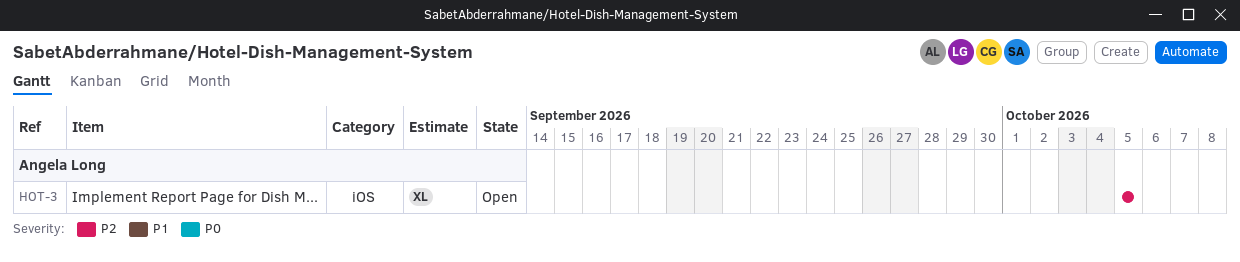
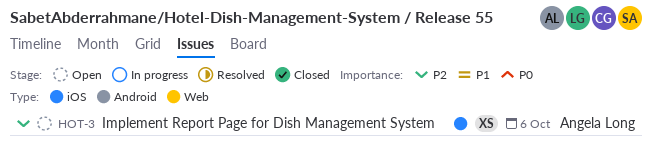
HOT-3, estimate: XL -> XS
HOT-3, due: Oct 5 -> Oct 6

